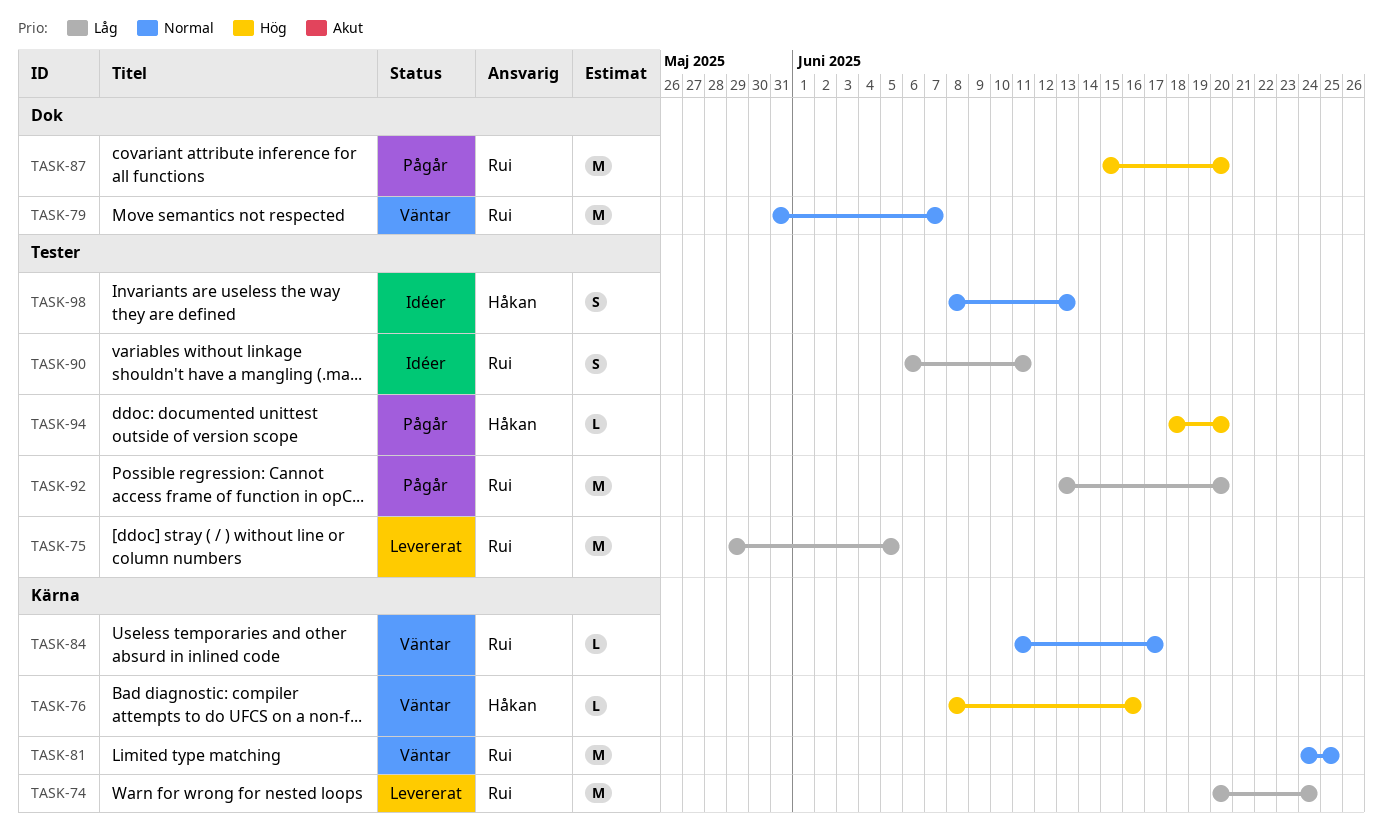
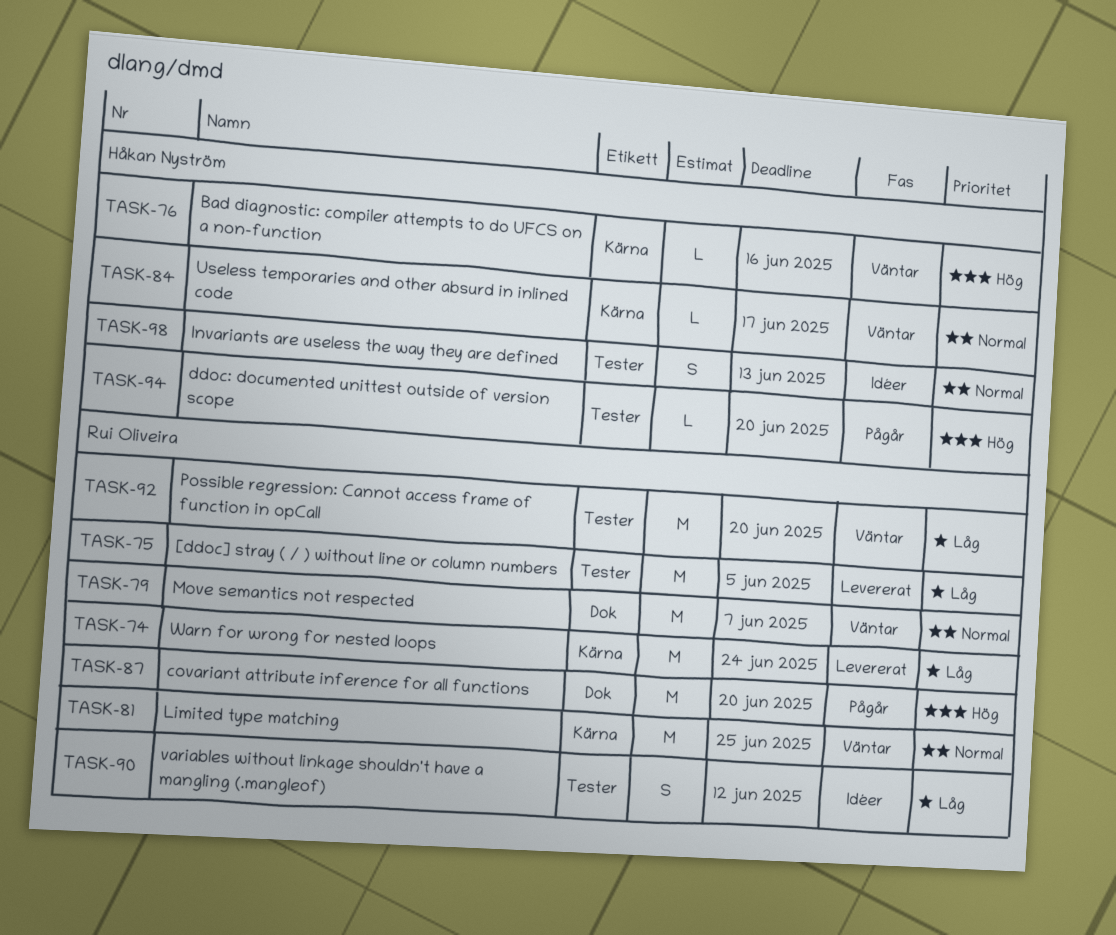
TASK-84, owner: Rui Oliveira -> Håkan Nyström
TASK-90, due: Jun 11 -> Jun 12
TASK-92, status: Pågår -> Väntar

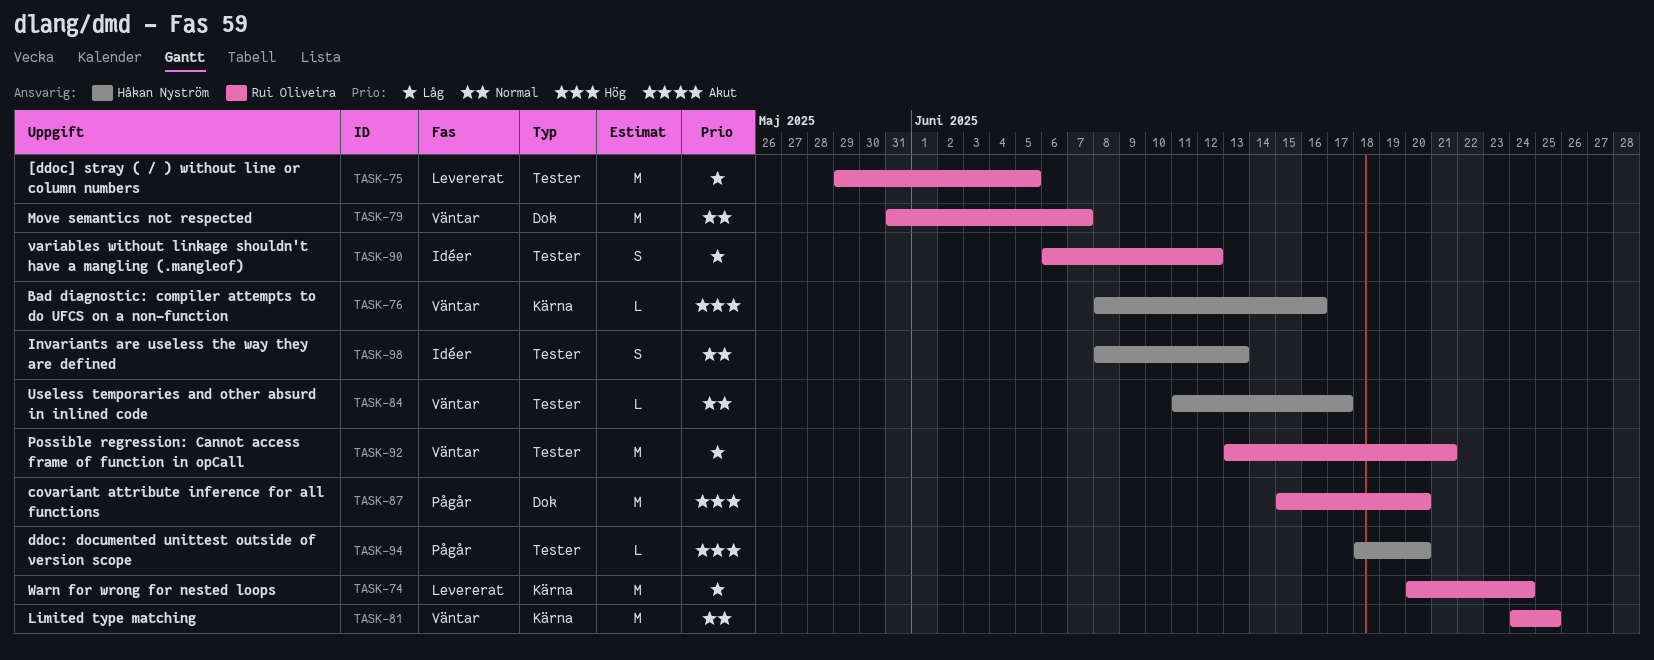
TASK-84, label: Kärna -> Tester
TASK-92, due: Jun 20 -> Jun 21

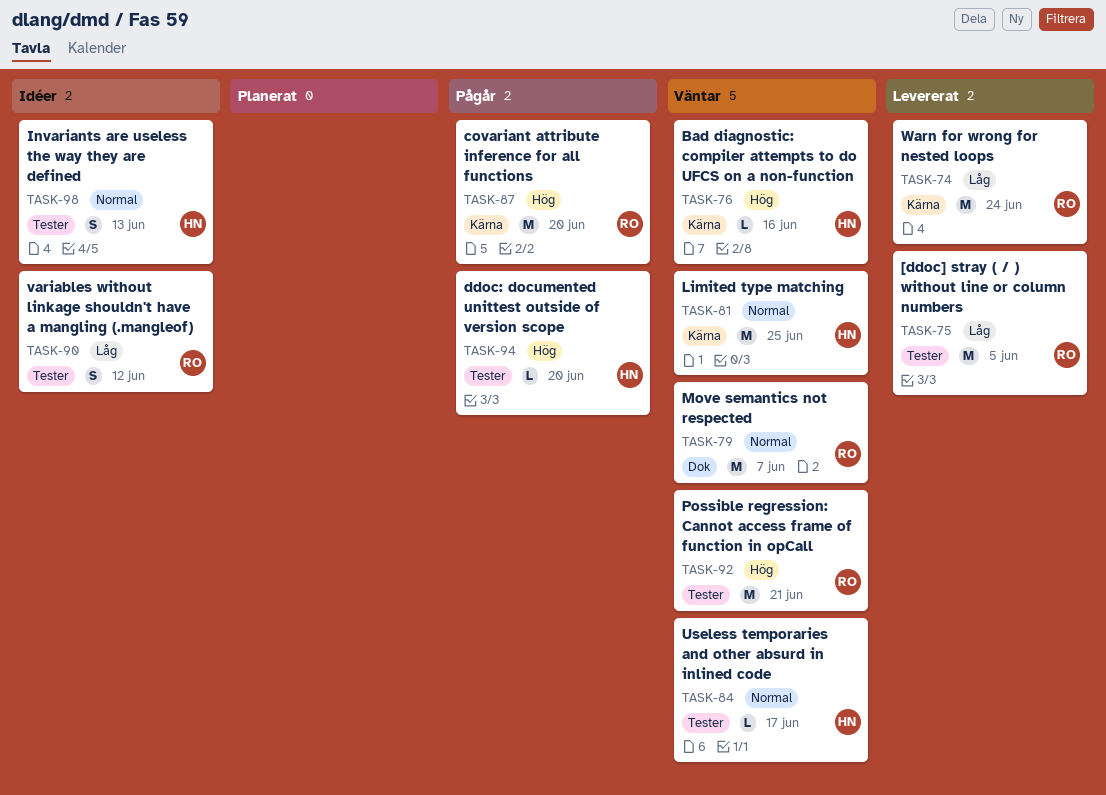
TASK-81, owner: Rui Oliveira -> Håkan Nyström
TASK-87, label: Dok -> Kärna
TASK-92, priority: Låg -> Hög

